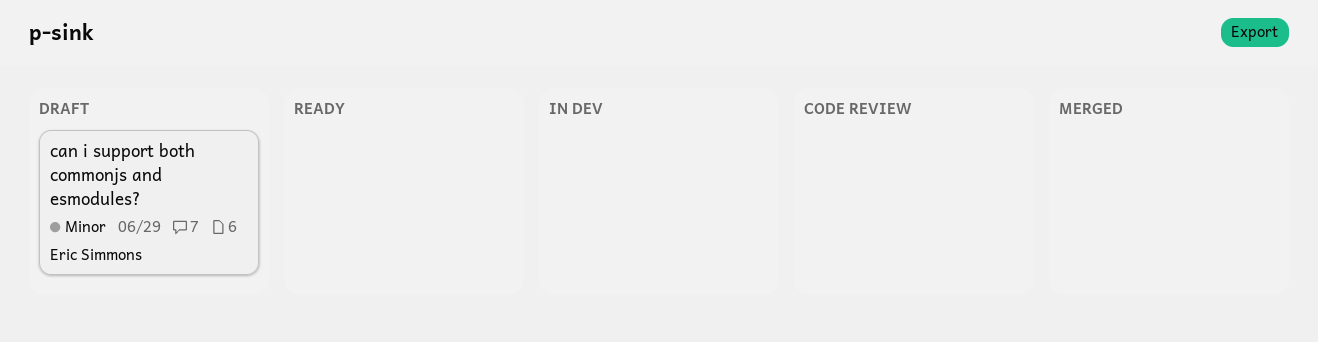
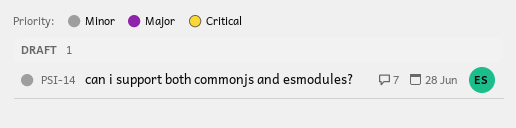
can i support both commonjs and esmodules?, due: Jun 29 -> Jun 28

